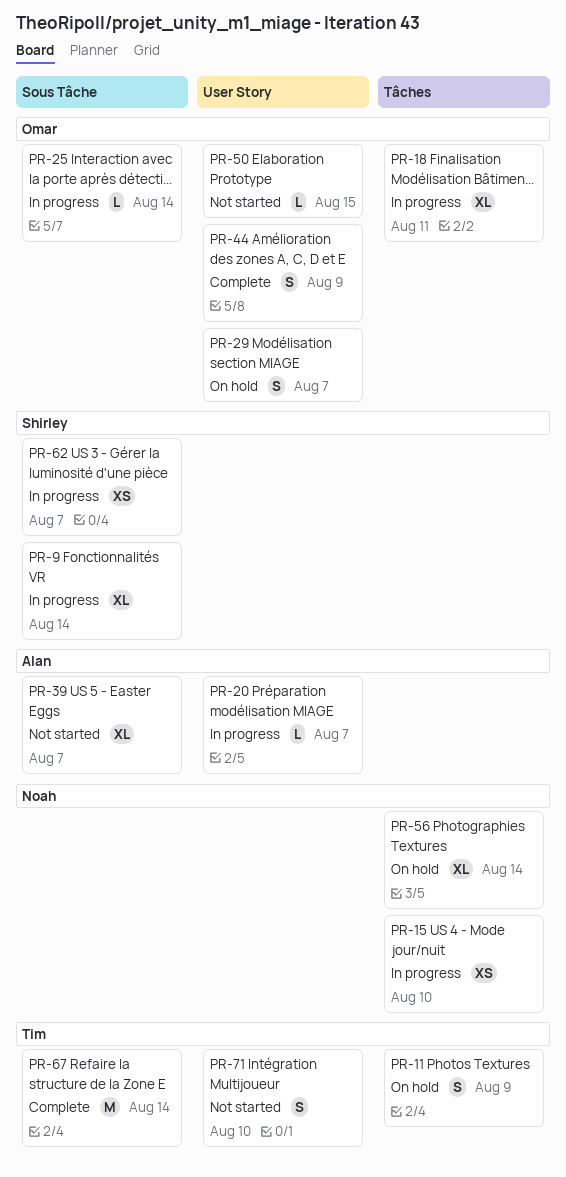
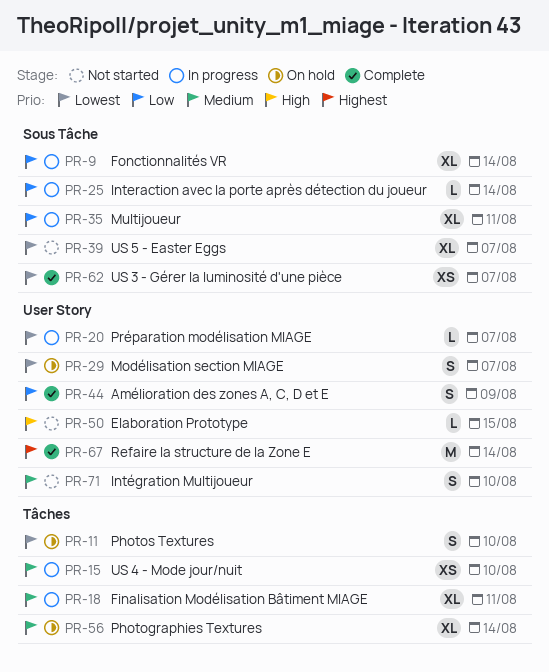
PR-11, due: Aug 9 -> Aug 10
PR-35: none -> present
PR-62, status: In progress -> Complete
PR-67, label: Sous Tâche -> User Story

